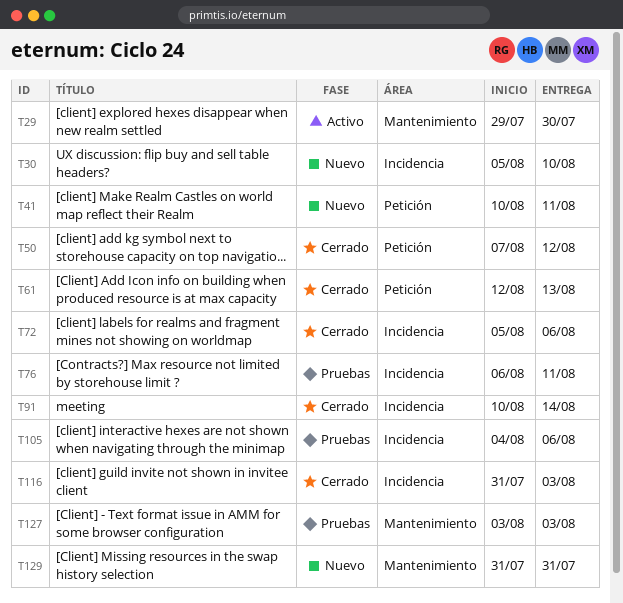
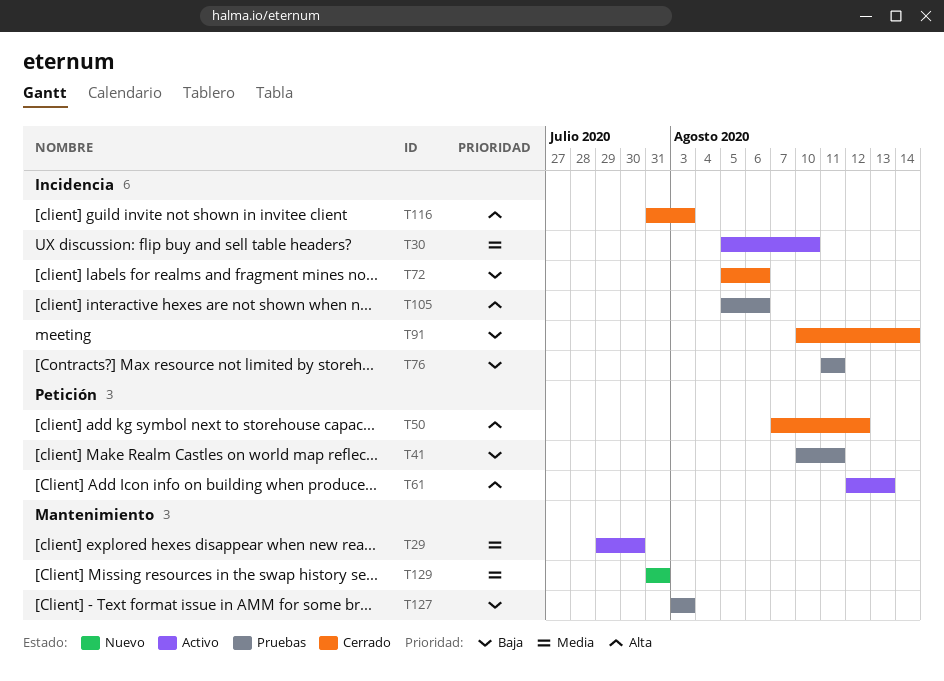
T30, status: Nuevo -> Activo
T41, status: Nuevo -> Pruebas
T61, status: Cerrado -> Activo
T76, start: Aug 6 -> Aug 11
T105, start: Aug 4 -> Aug 5

